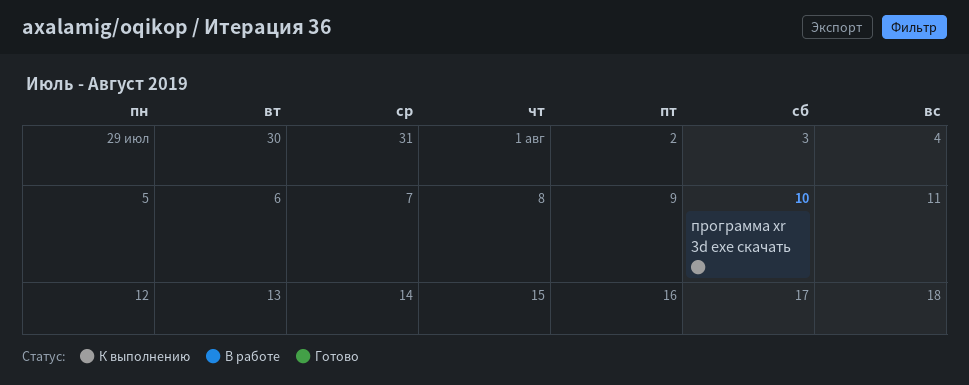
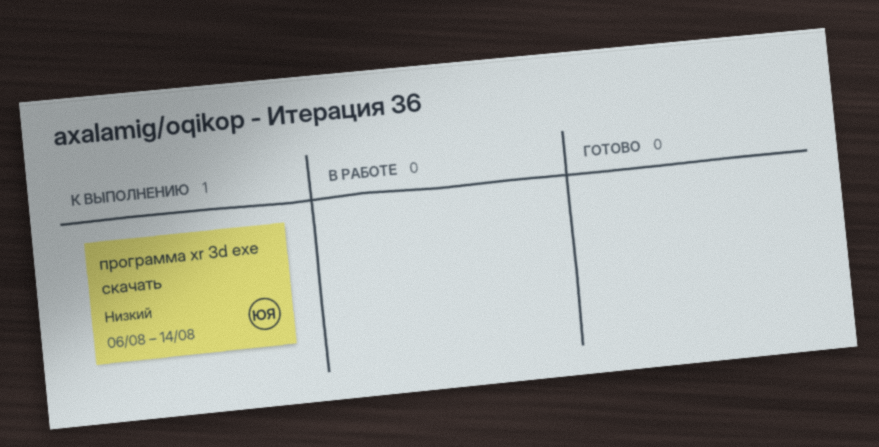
программа xr 3d exe скачать, due: Aug 10 -> Aug 14

